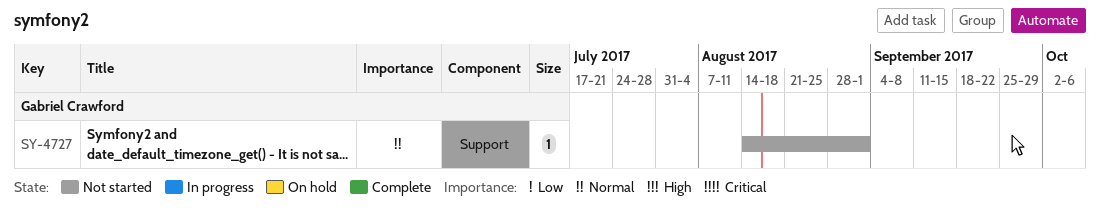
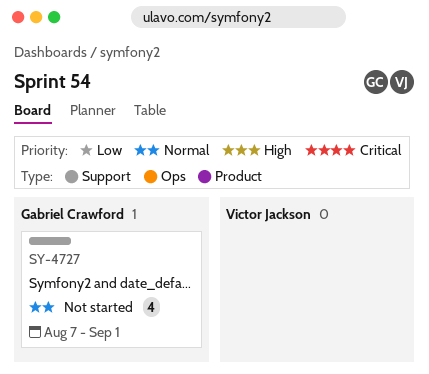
SY-4727, estimate: 1 -> 4
SY-4727, start: Aug 14 -> Aug 7

